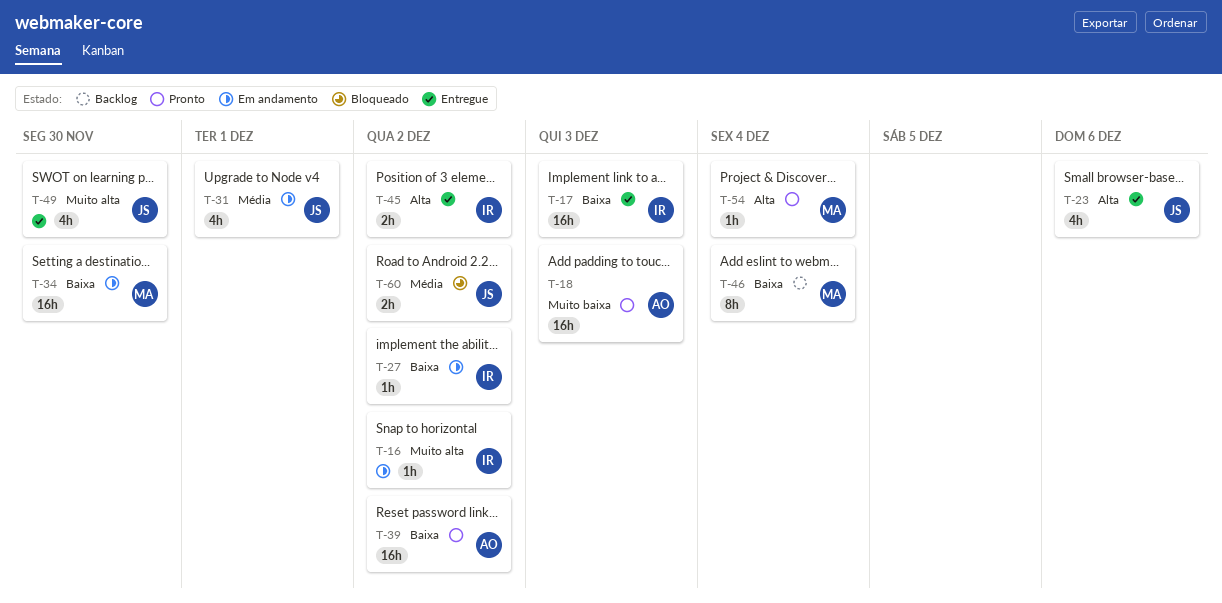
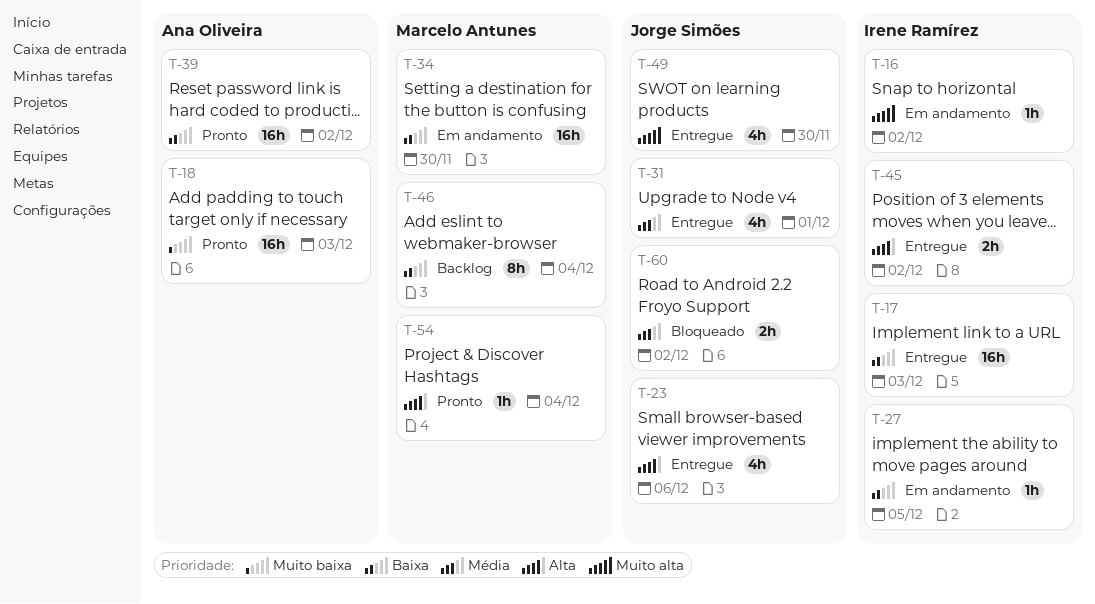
T-27, due: Dec 2 -> Dec 5
T-31, status: Em andamento -> Entregue

